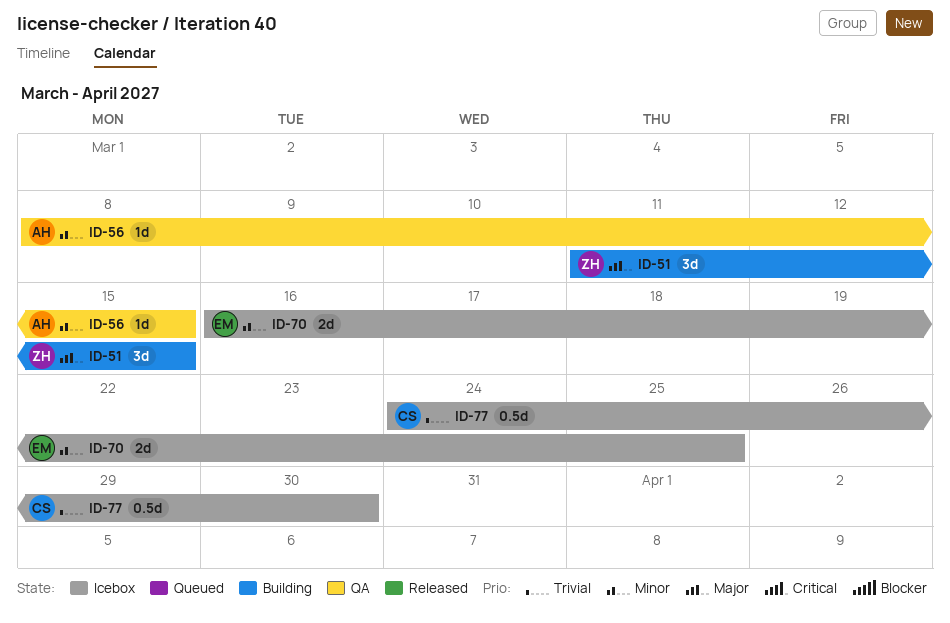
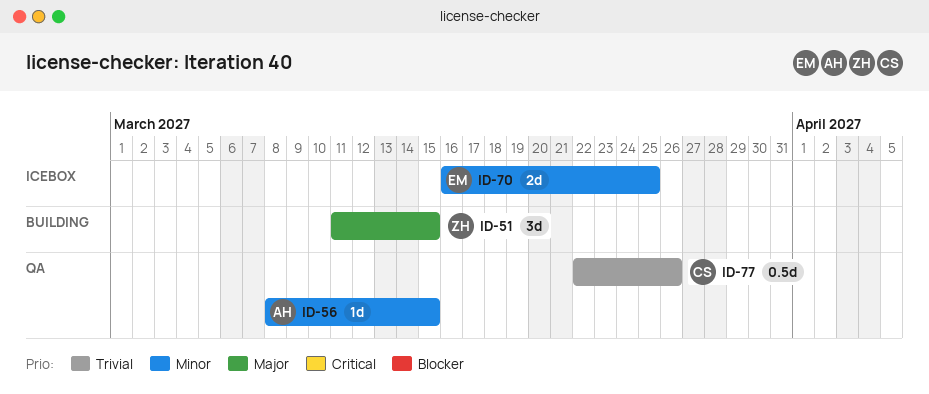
ID-77, status: Icebox -> QA
ID-77, start: Mar 24 -> Mar 22
ID-77, due: Mar 30 -> Mar 26

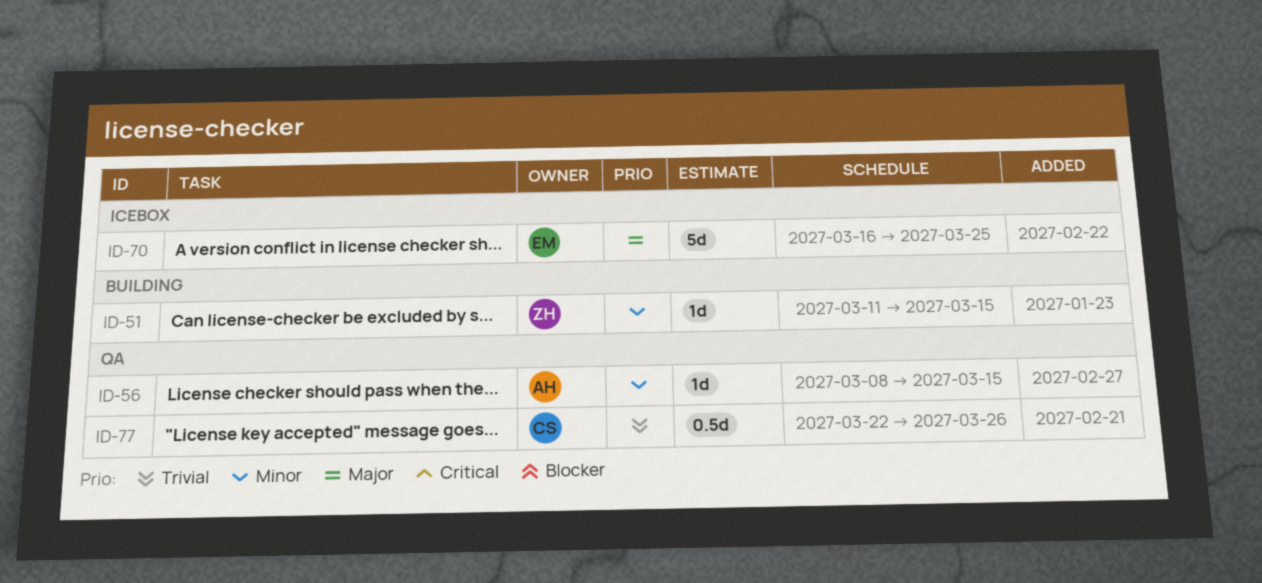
ID-51, priority: Major -> Minor
ID-51, estimate: 3d -> 1d
ID-70, priority: Minor -> Major
ID-70, estimate: 2d -> 5d

